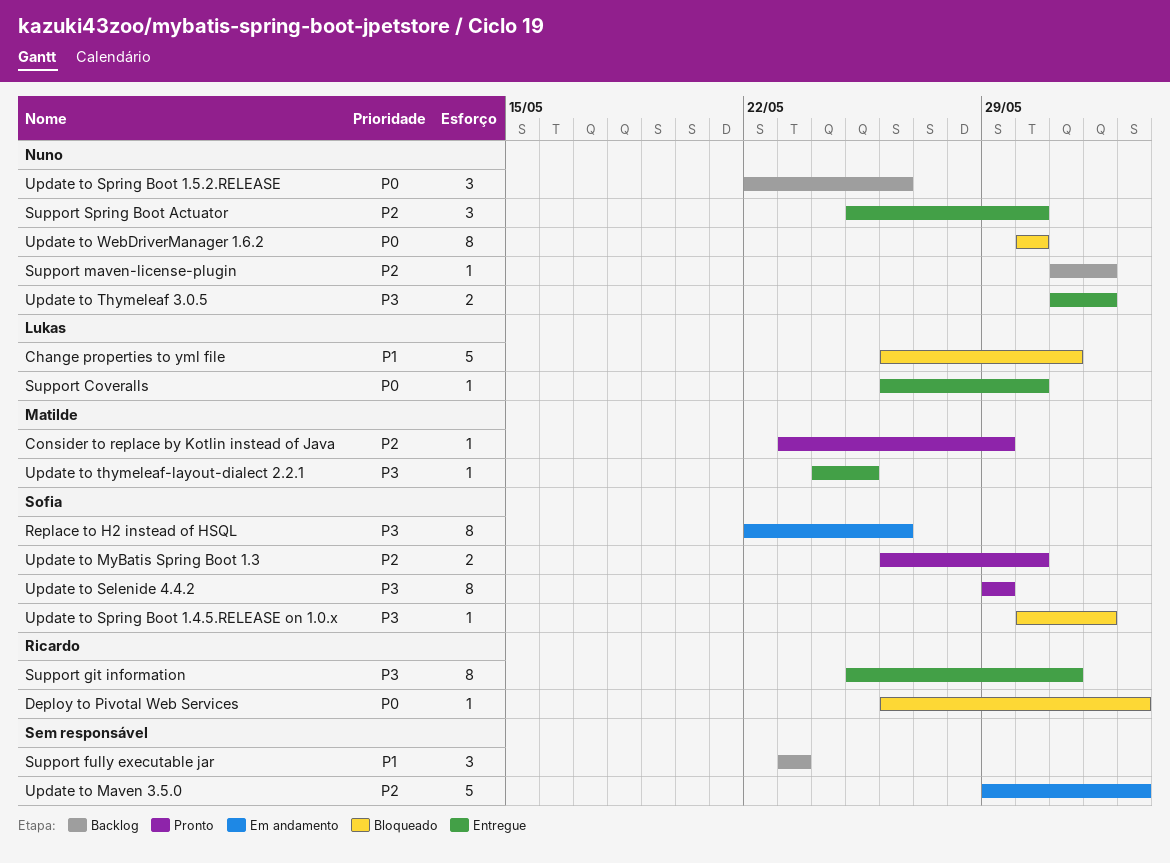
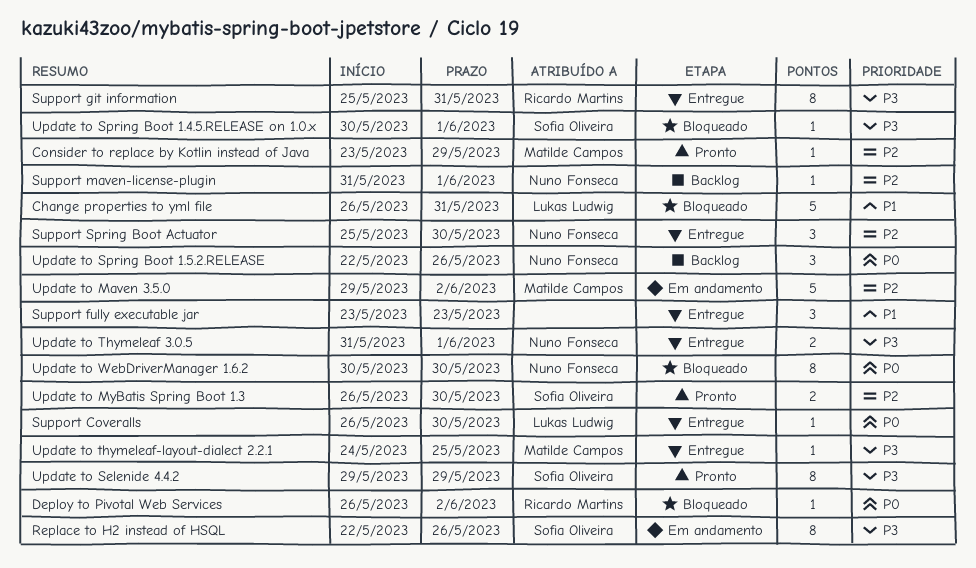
Support fully executable jar, status: Backlog -> Entregue
Update to Maven 3.5.0, owner: none -> Matilde Campos

